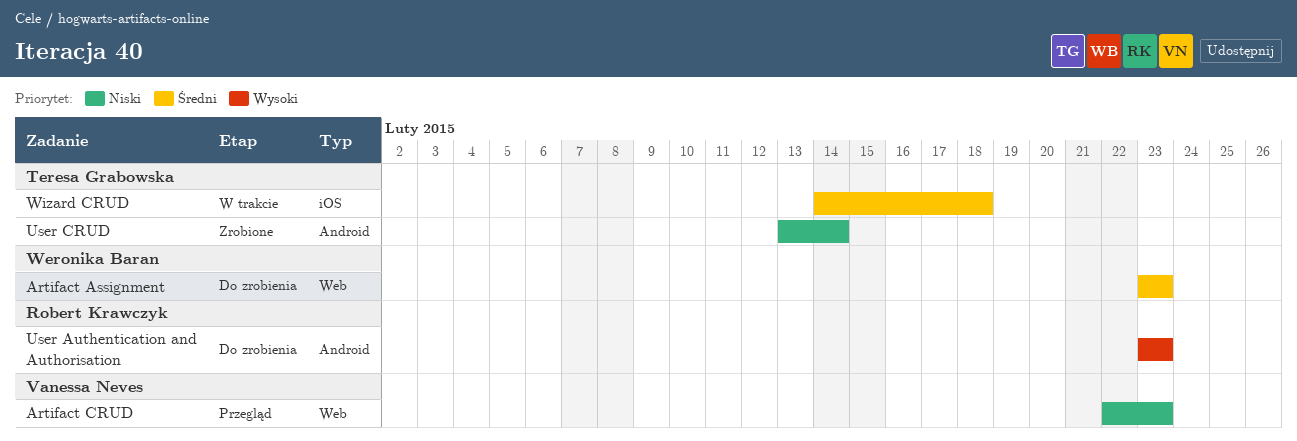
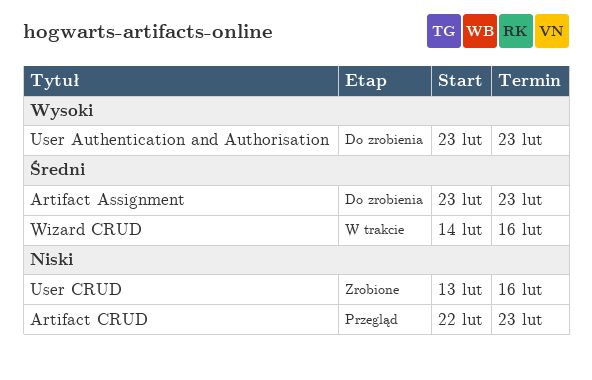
User CRUD, due: Feb 14 -> Feb 16
Wizard CRUD, due: Feb 18 -> Feb 16

